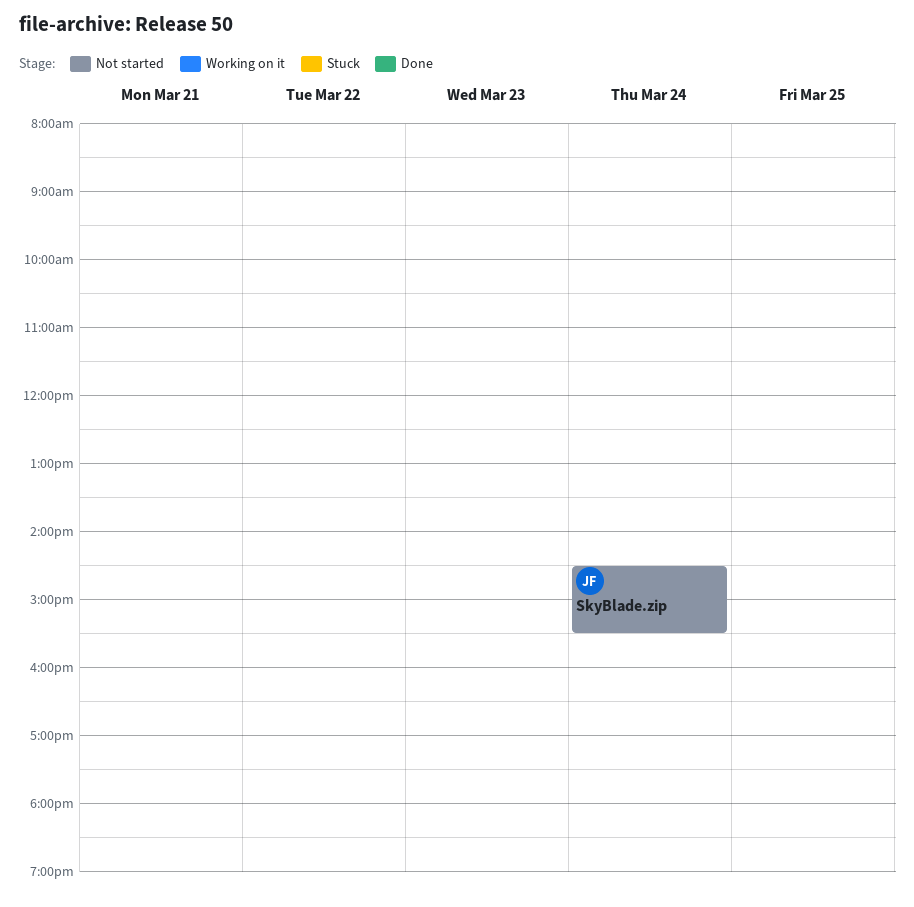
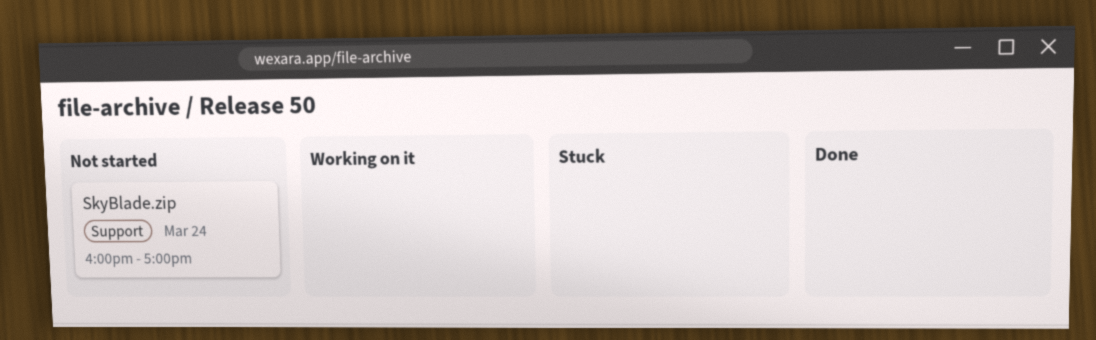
SkyBlade.zip, begins: 14:30 -> 16:00
SkyBlade.zip, ends: 15:30 -> 17:00

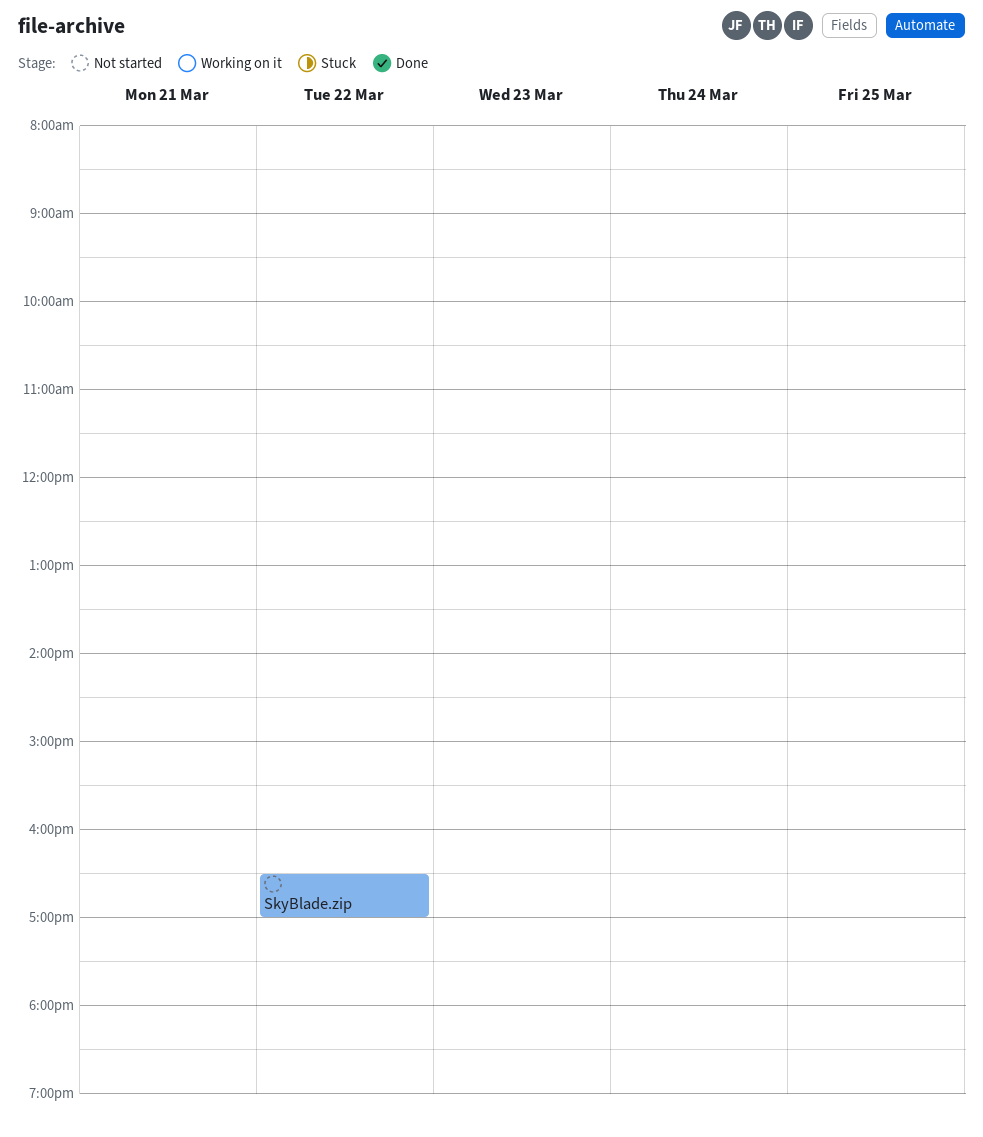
SkyBlade.zip, day: Mar 24 -> Mar 22
SkyBlade.zip, begins: 16:00 -> 16:30

